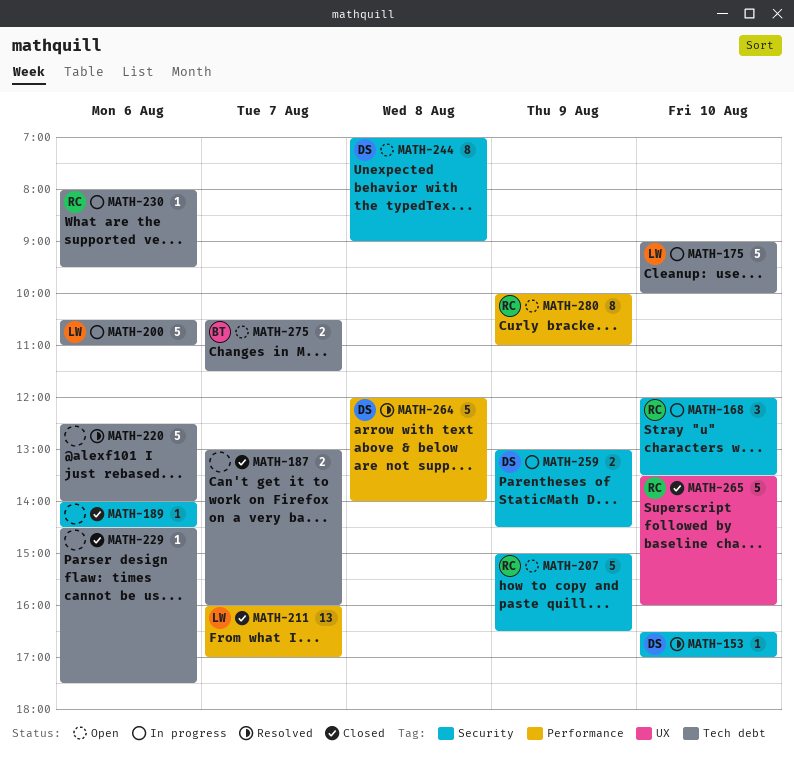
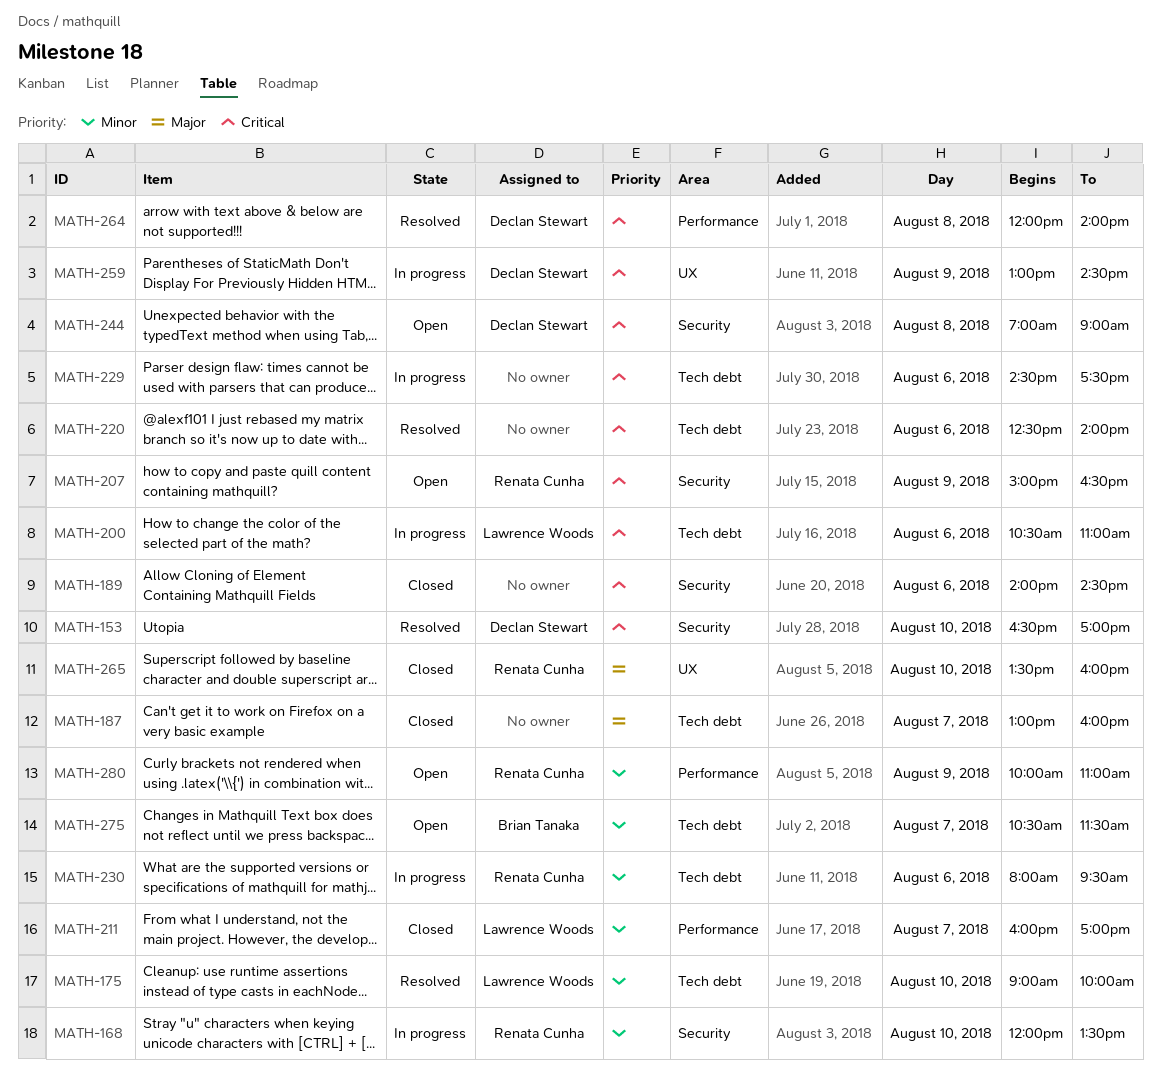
MATH-175, status: In progress -> Resolved
MATH-229, status: Closed -> In progress
MATH-259, label: Security -> UX

